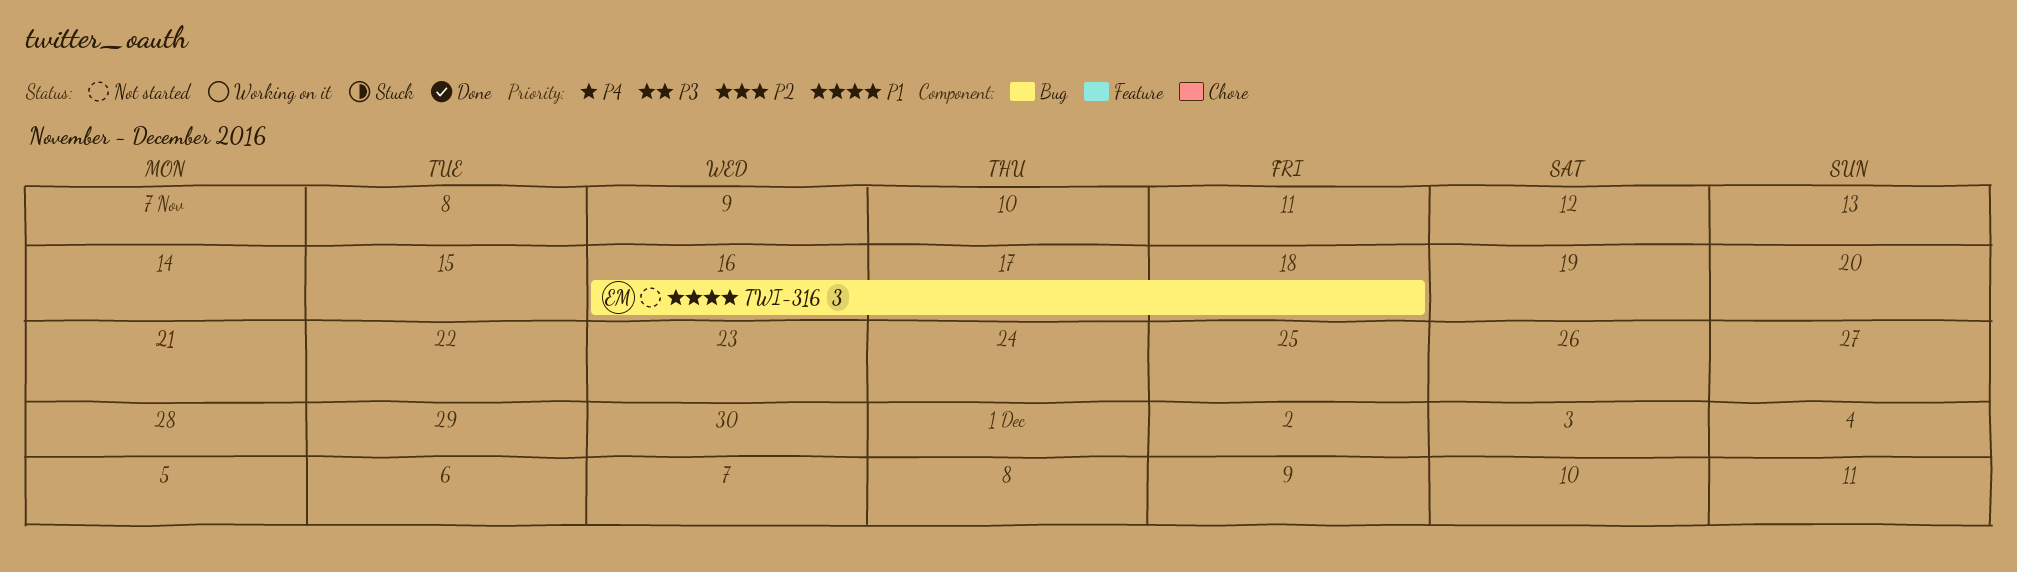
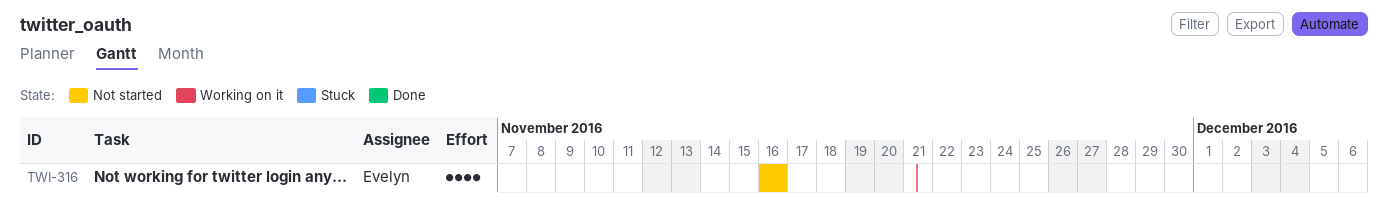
TWI-316, estimate: 3 -> 4
TWI-316, due: Nov 18 -> Nov 16

